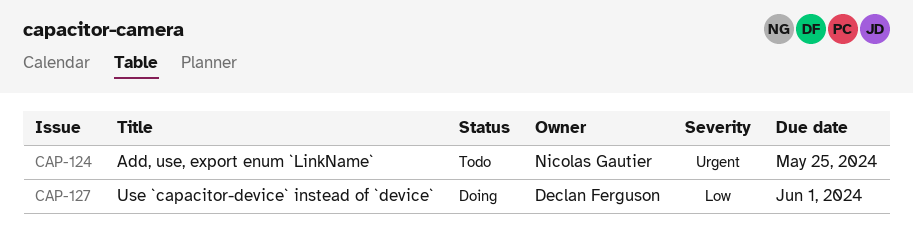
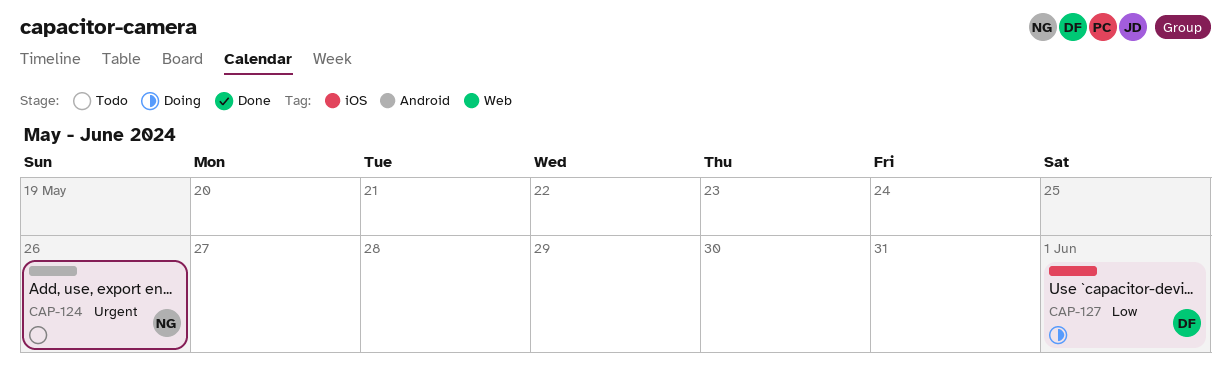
CAP-124, due: May 25 -> May 26

